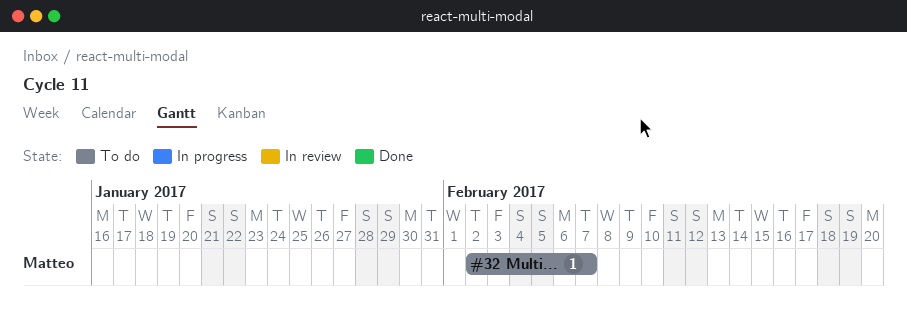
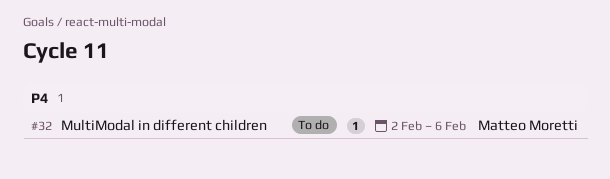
#32, due: Feb 7 -> Feb 6

